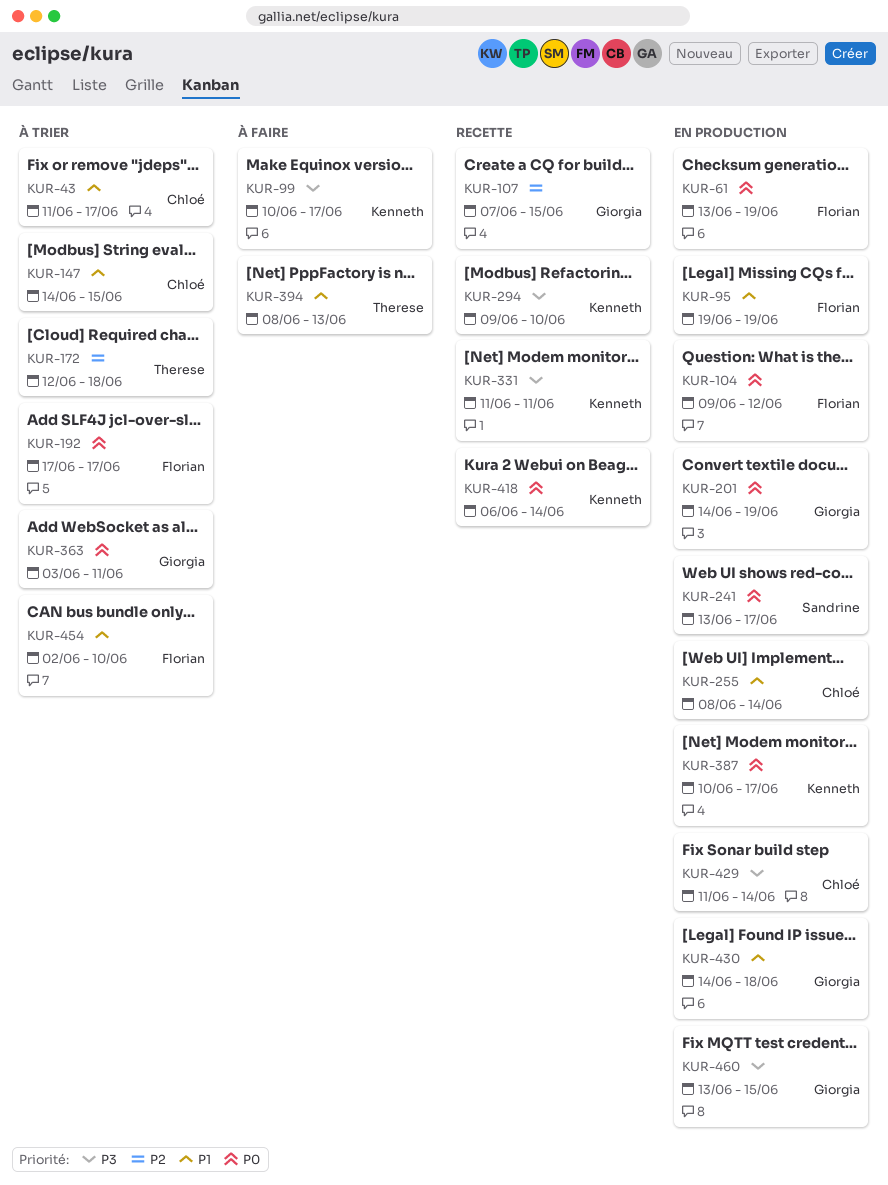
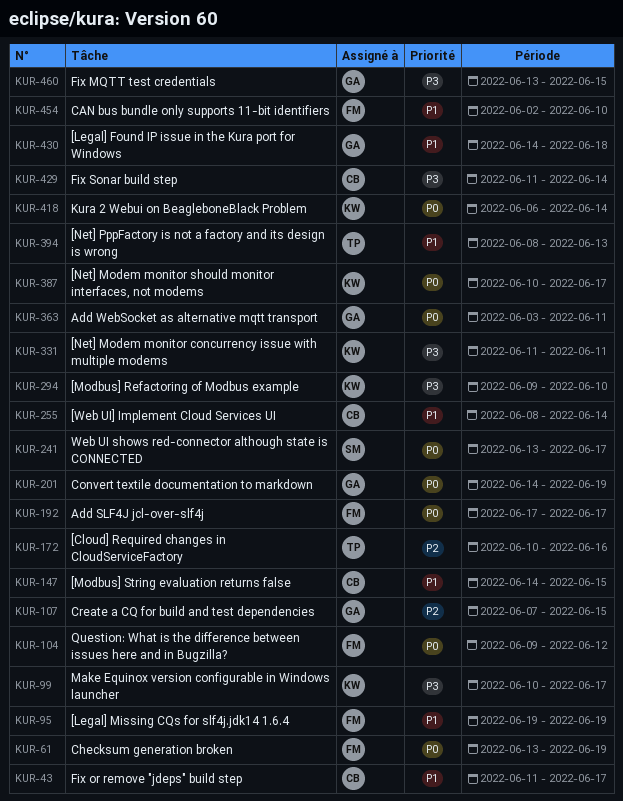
KUR-172, start: Jun 12 -> Jun 10
KUR-172, due: Jun 18 -> Jun 16

